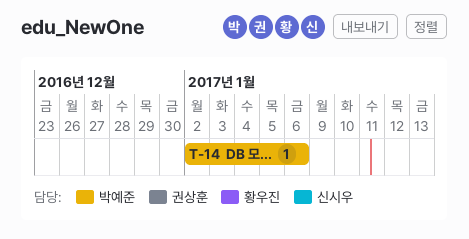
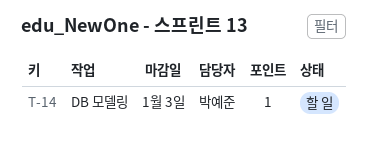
T-14, due: Jan 6 -> Jan 3

